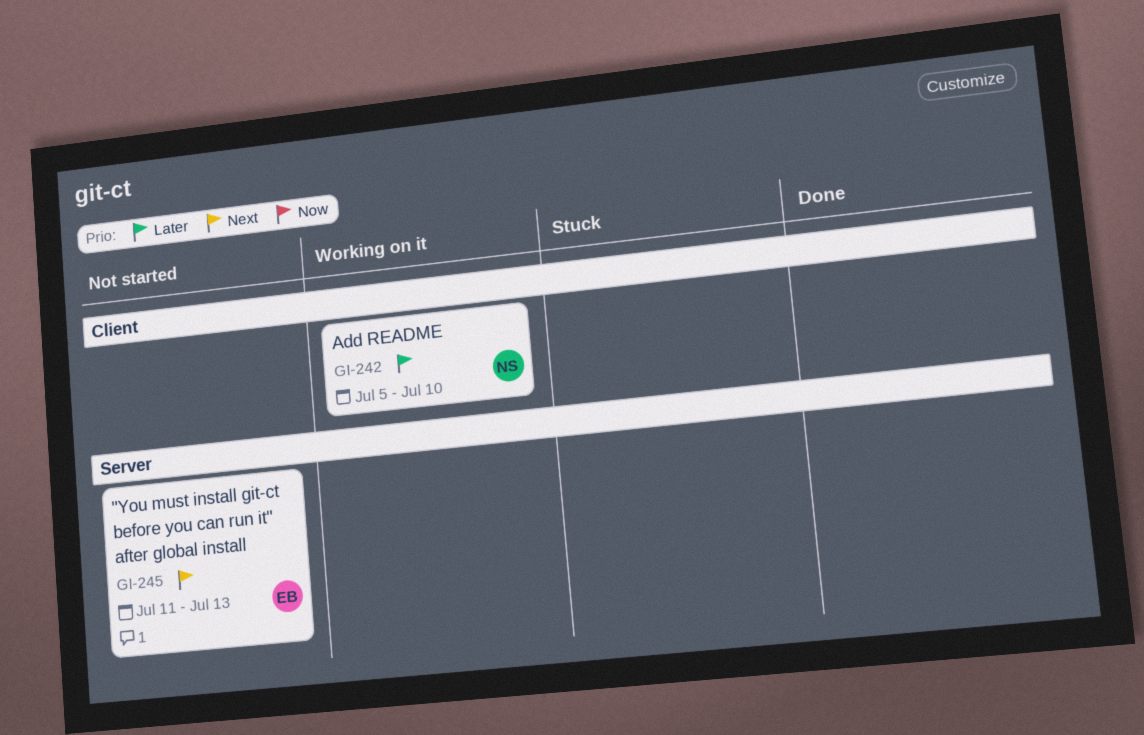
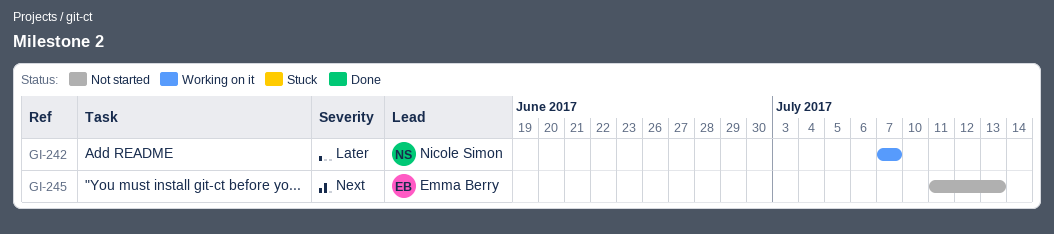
GI-242, start: Jul 5 -> Jul 7
GI-242, due: Jul 10 -> Jul 7

